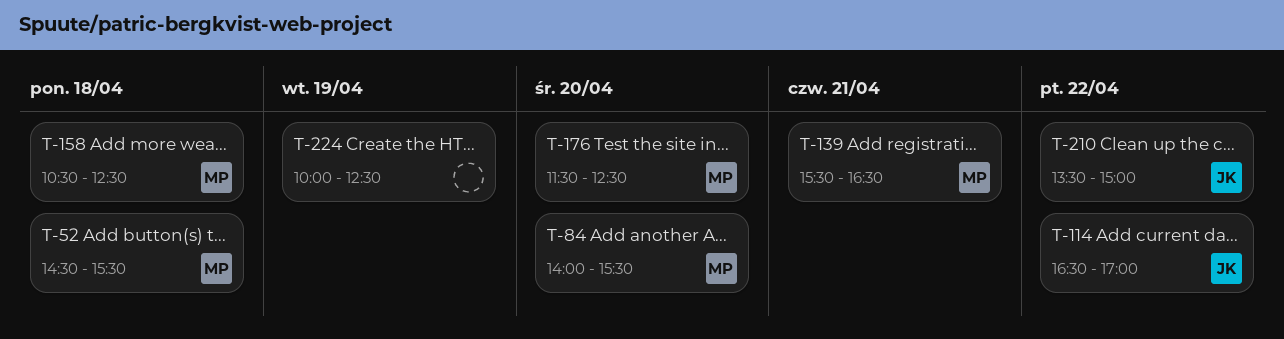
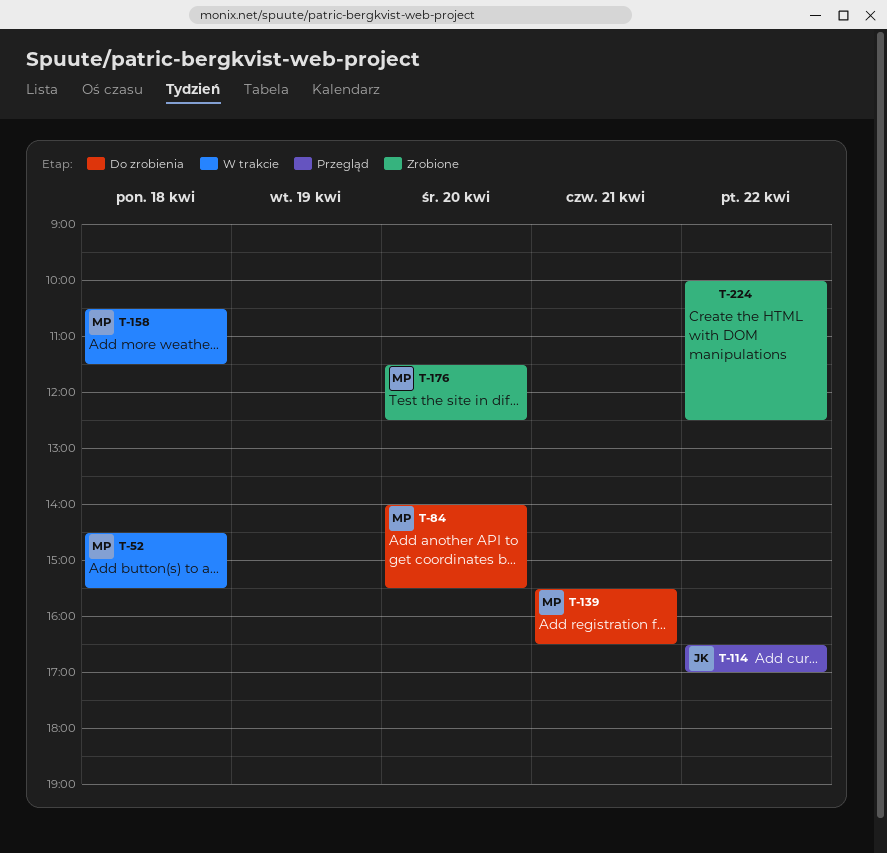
T-158, ends: 12:30 -> 11:30
T-210: present -> none
T-224, day: Apr 19 -> Apr 22

